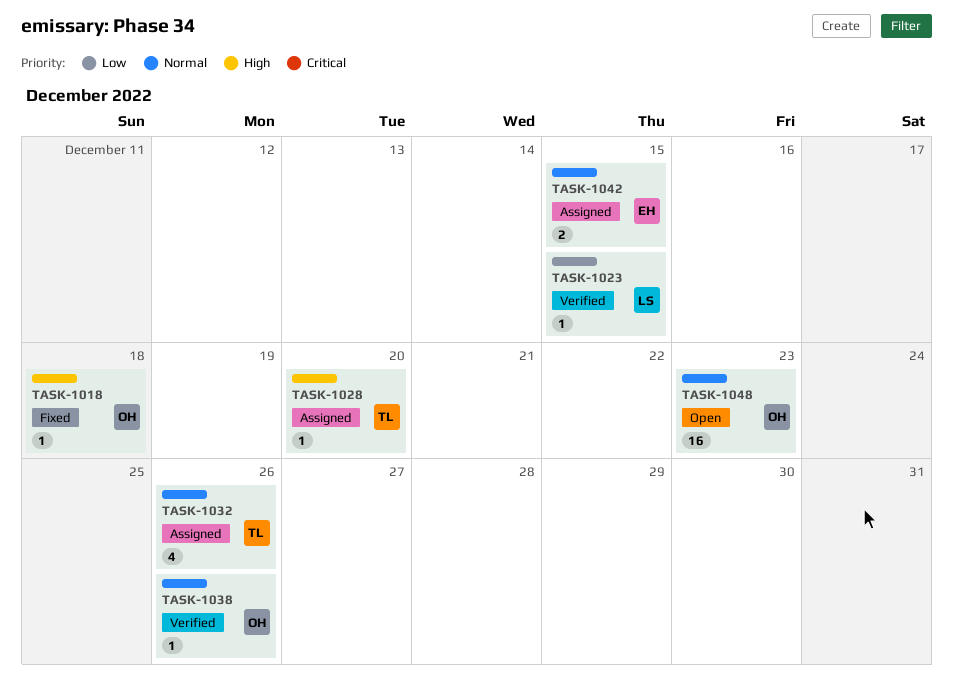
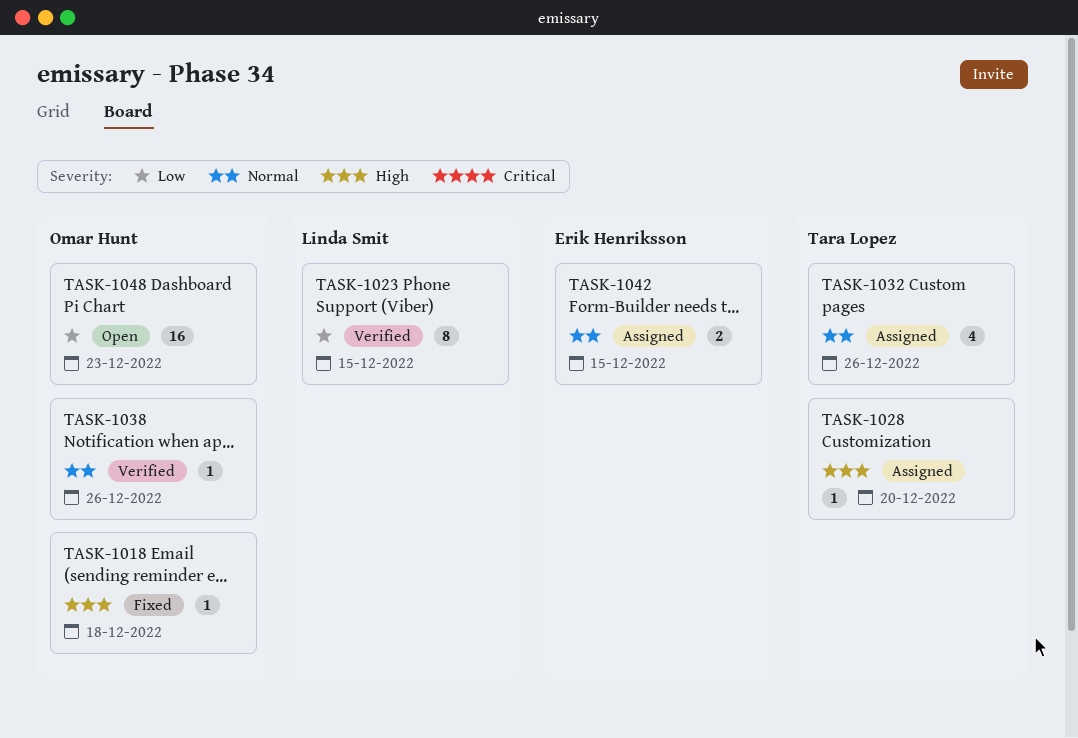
TASK-1023, estimate: 1 -> 8
TASK-1048, priority: Normal -> Low

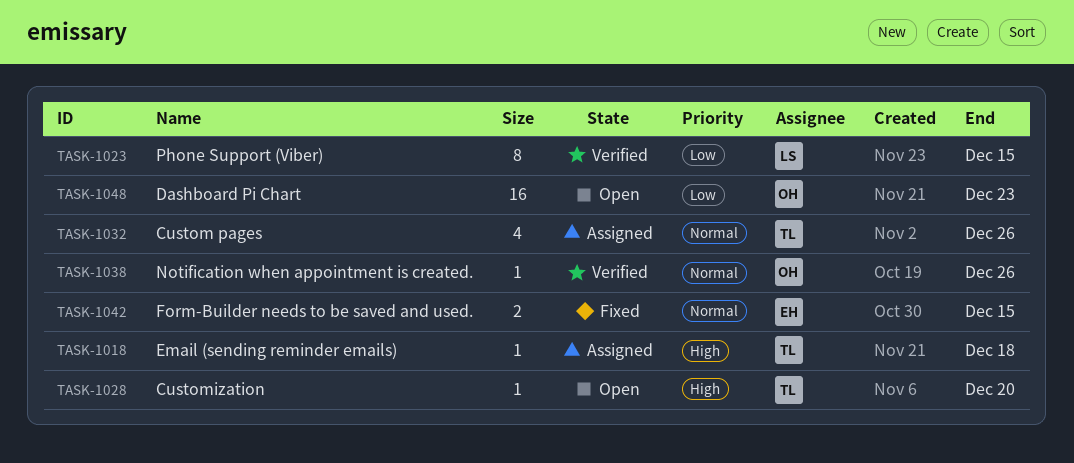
TASK-1018, status: Fixed -> Assigned
TASK-1018, owner: Omar Hunt -> Tara Lopez
TASK-1028, status: Assigned -> Open
TASK-1042, status: Assigned -> Fixed

